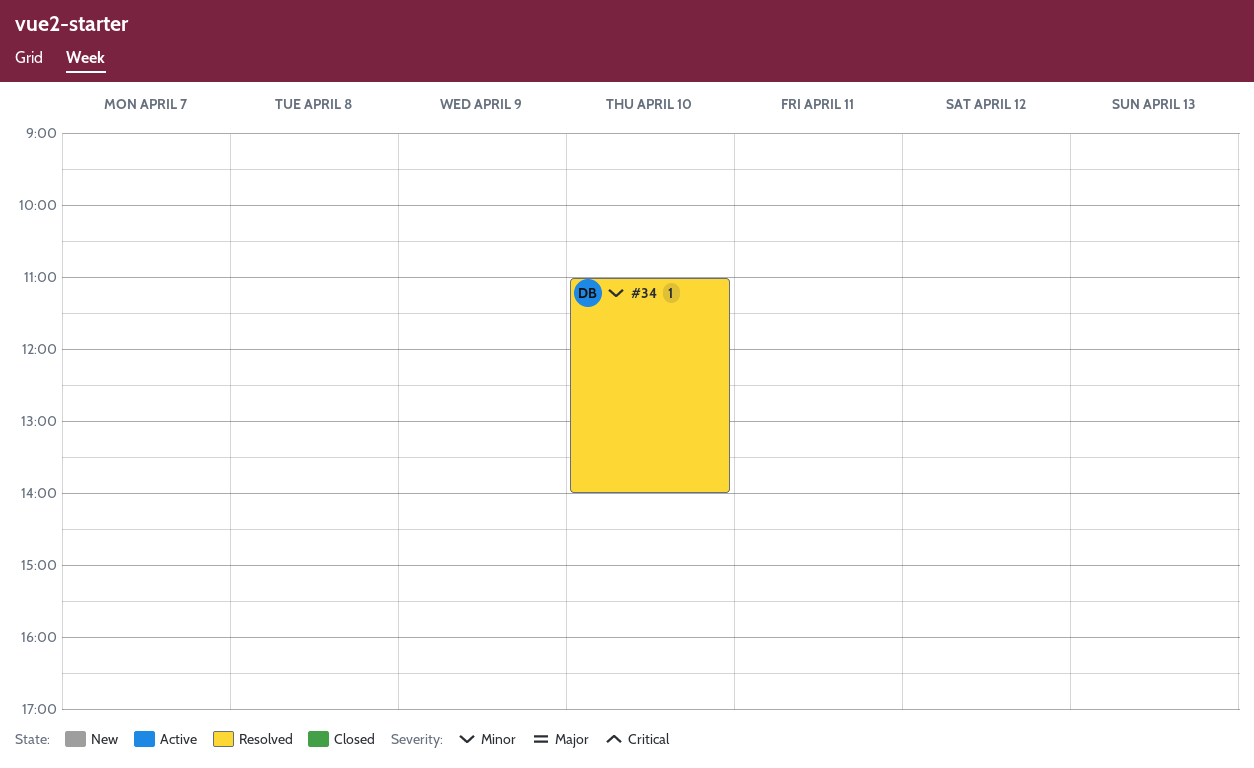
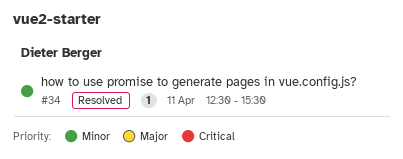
#34, day: Apr 10 -> Apr 11
#34, begins: 11:00 -> 12:30
#34, ends: 14:00 -> 15:30

